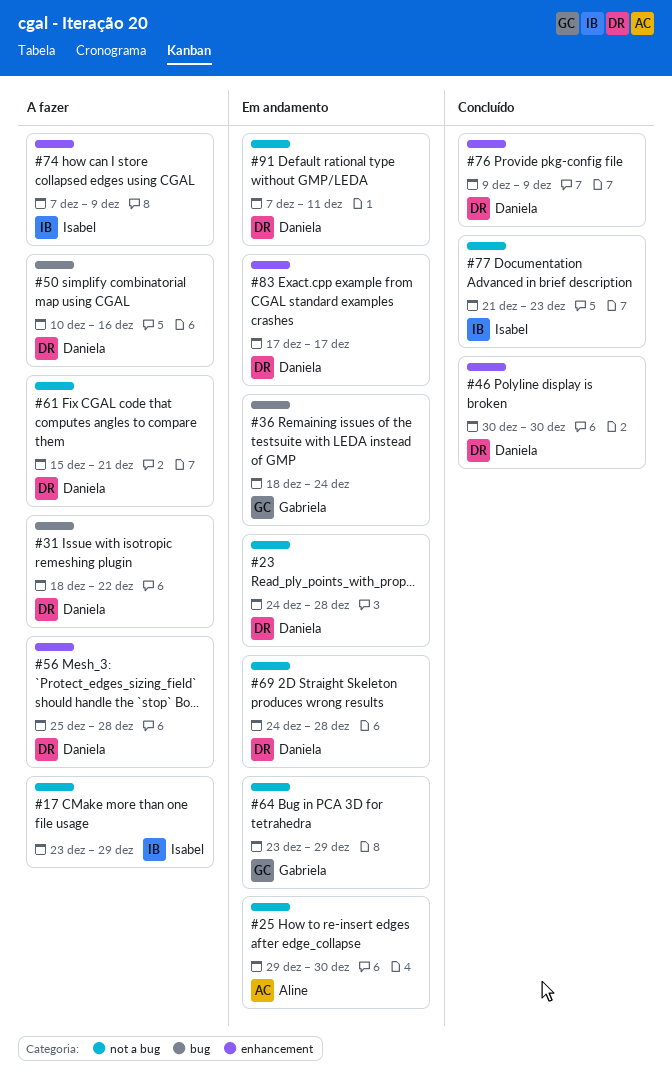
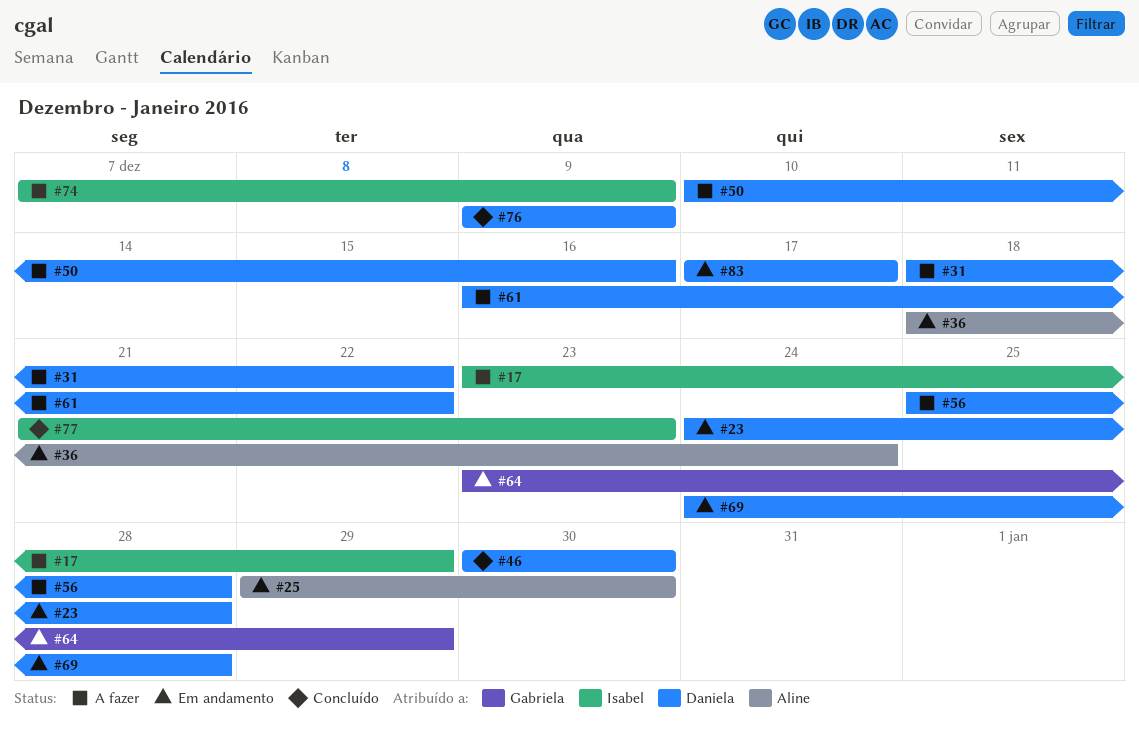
#36, owner: Gabriela -> Aline
#61, start: Dec 15 -> Dec 16
#61, due: Dec 21 -> Dec 22
#91: present -> none

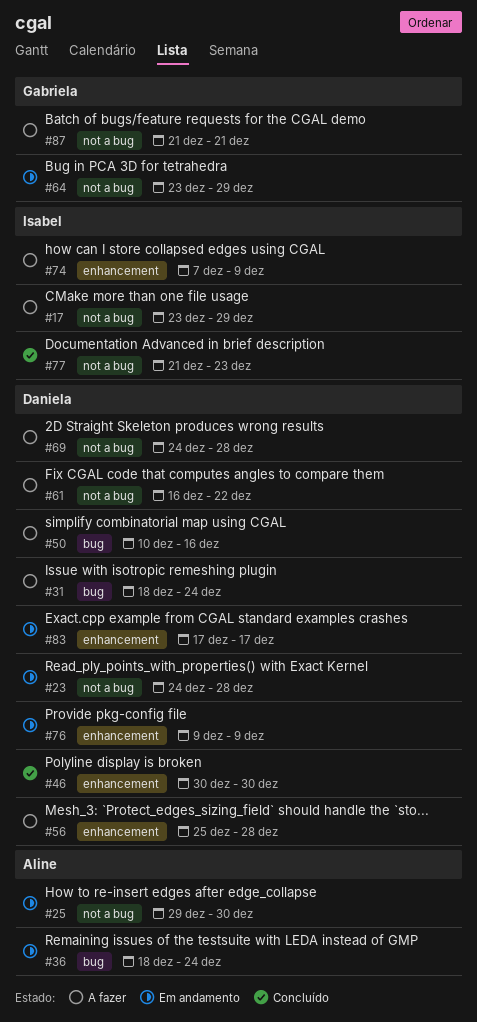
#31, due: Dec 22 -> Dec 24
#69, status: Em andamento -> A fazer
#76, status: Concluído -> Em andamento
#87: none -> present

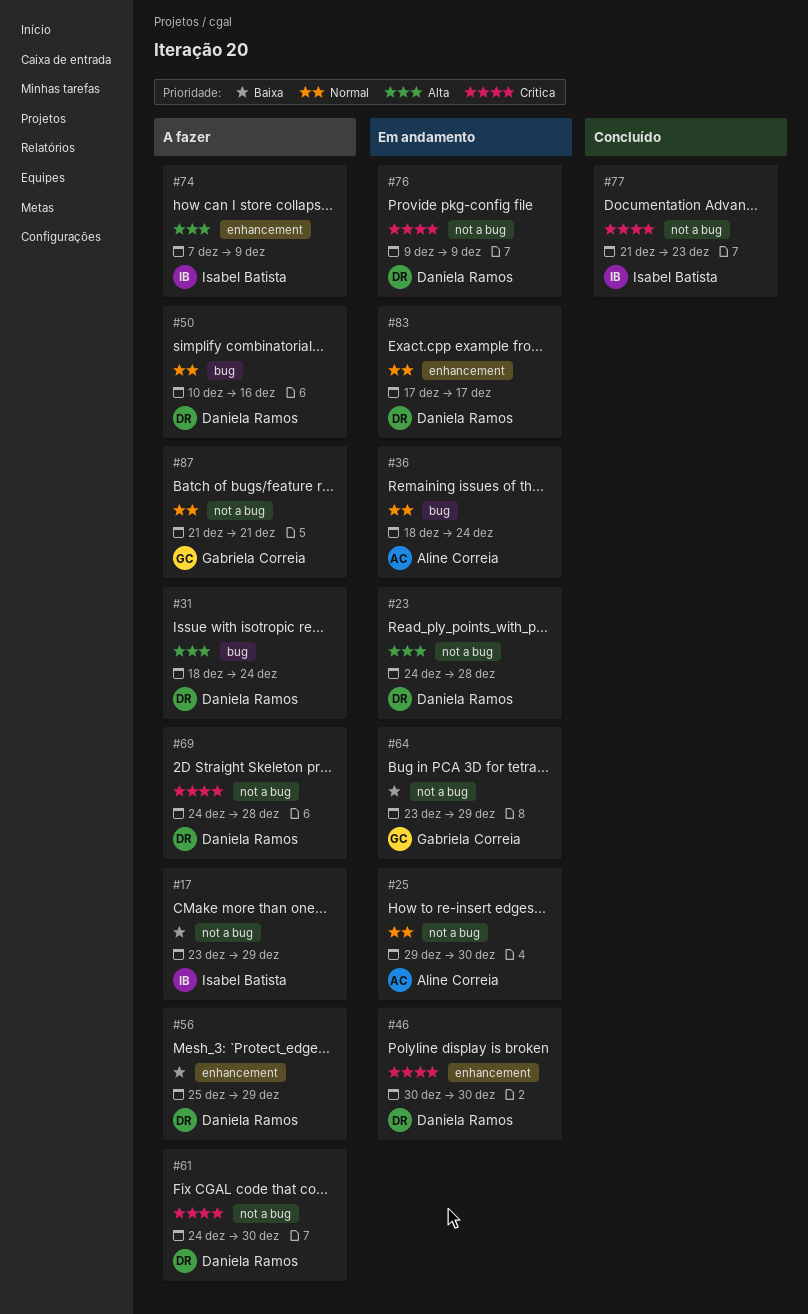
#46, status: Concluído -> Em andamento
#56, due: Dec 28 -> Dec 29
#61, start: Dec 16 -> Dec 24
#61, due: Dec 22 -> Dec 30
#76, label: enhancement -> not a bug

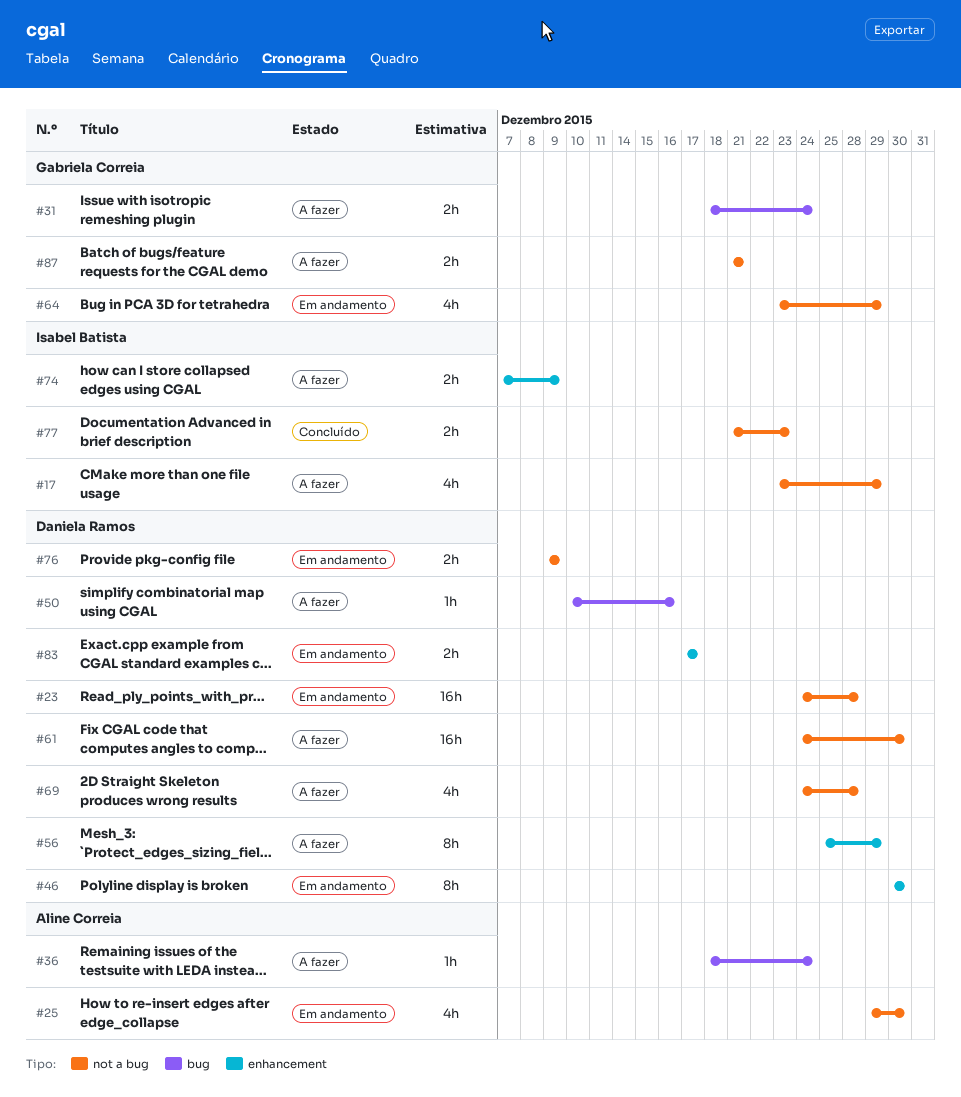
#31, owner: Daniela Ramos -> Gabriela Correia
#36, status: Em andamento -> A fazer

